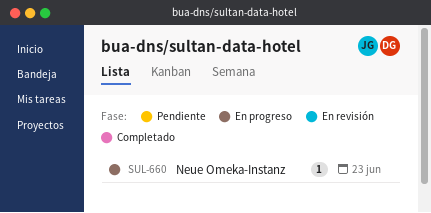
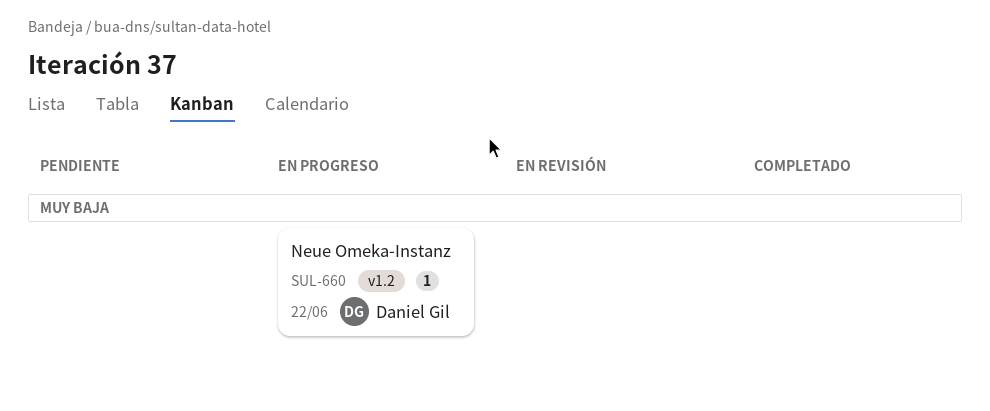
SUL-660, due: Jun 23 -> Jun 22

